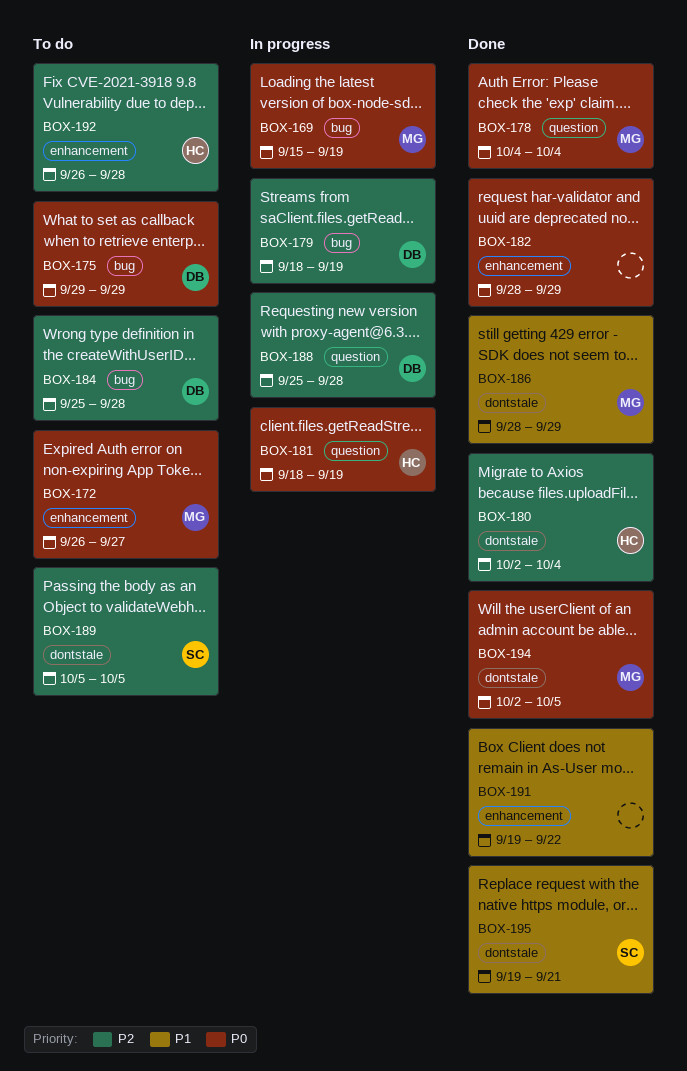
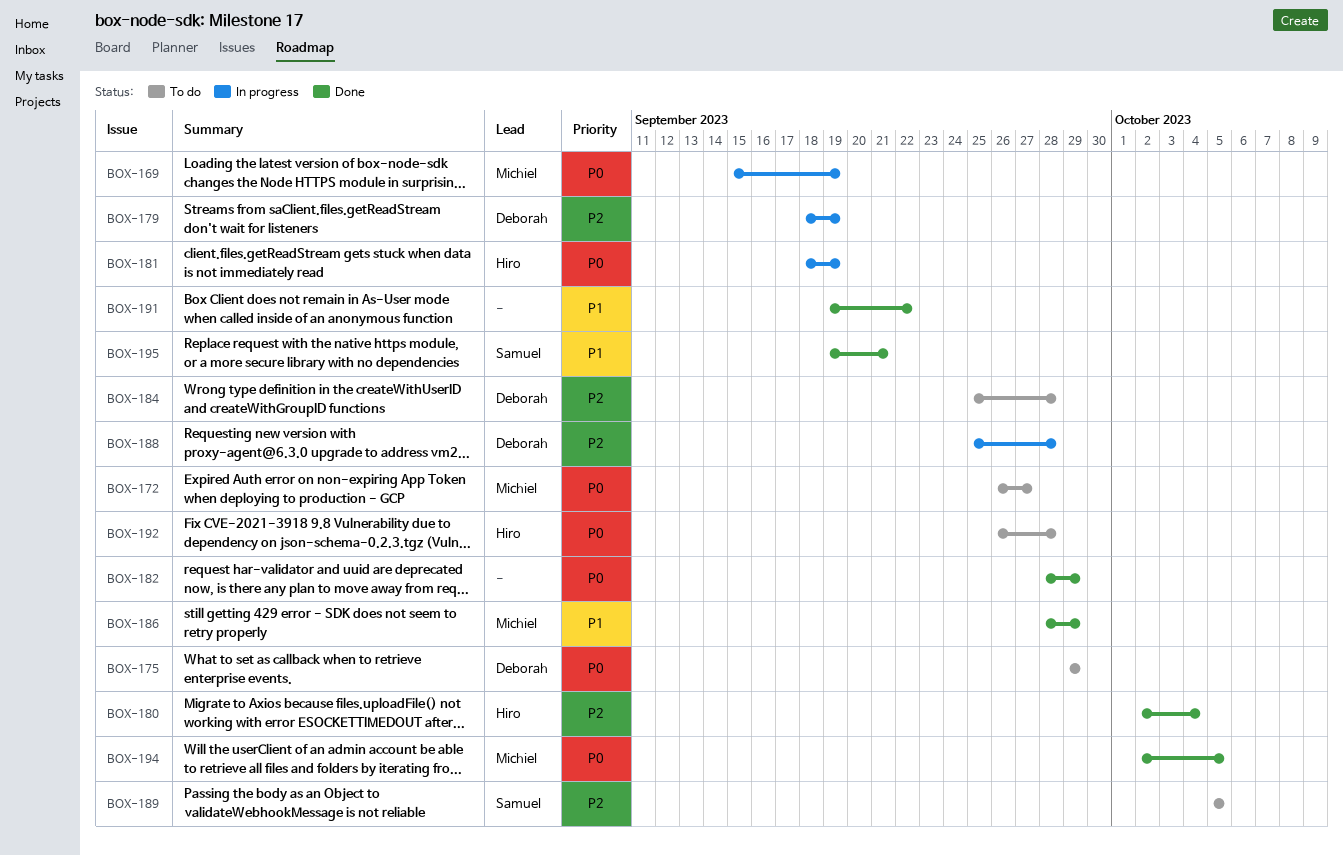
BOX-178: present -> none
BOX-192, priority: P2 -> P0

